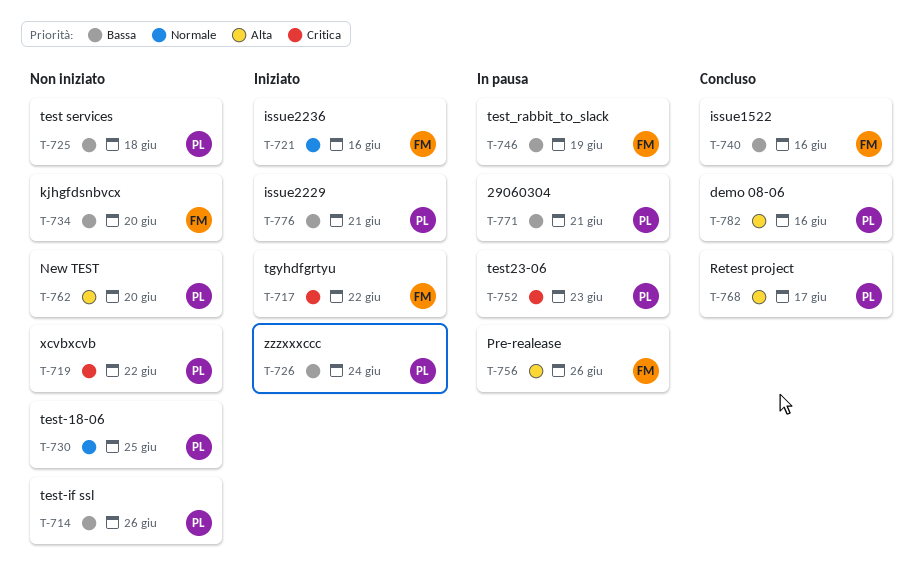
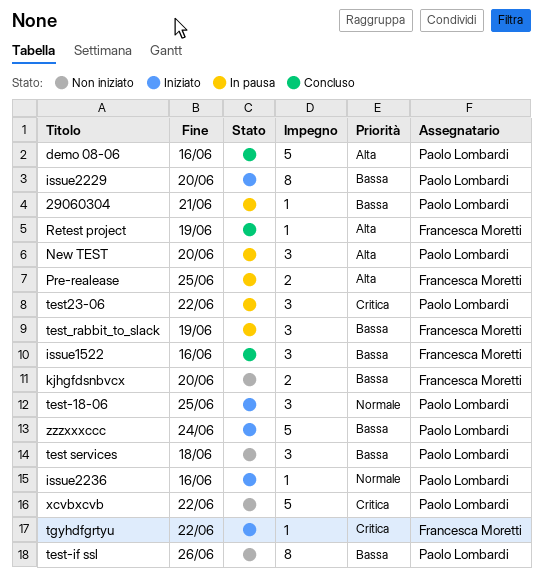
issue2229, due: Jun 21 -> Jun 20
issue2236, owner: Francesca Moretti -> Paolo Lombardi
New TEST, status: Non iniziato -> In pausa
Pre-realease, due: Jun 26 -> Jun 25
Retest project, owner: Paolo Lombardi -> Francesca Moretti
Retest project, due: Jun 17 -> Jun 19
test-18-06, status: Non iniziato -> Iniziato
test23-06, due: Jun 23 -> Jun 22

